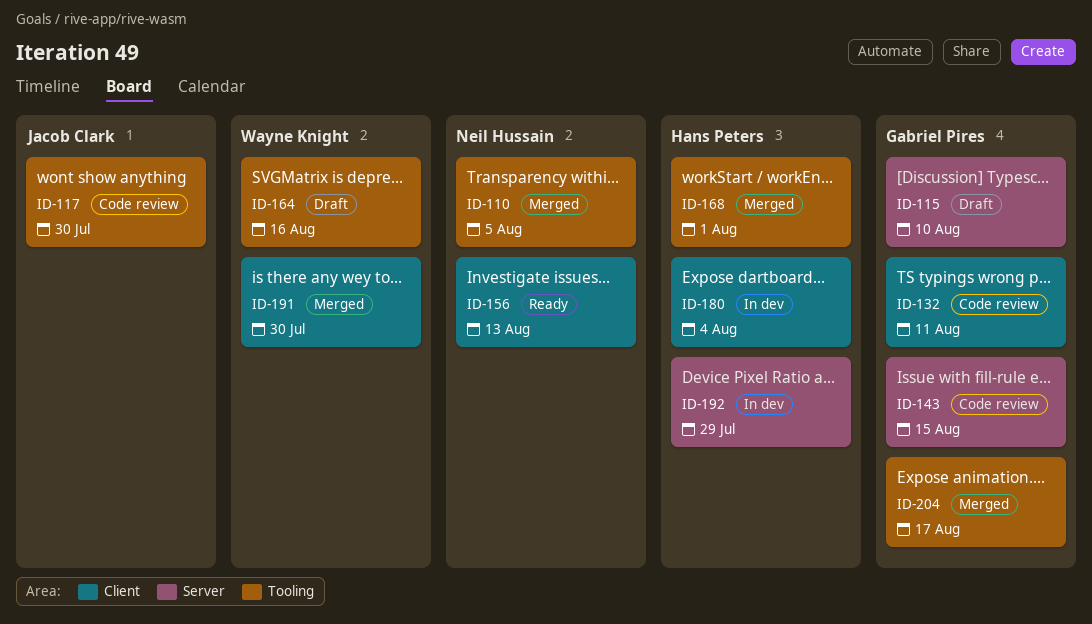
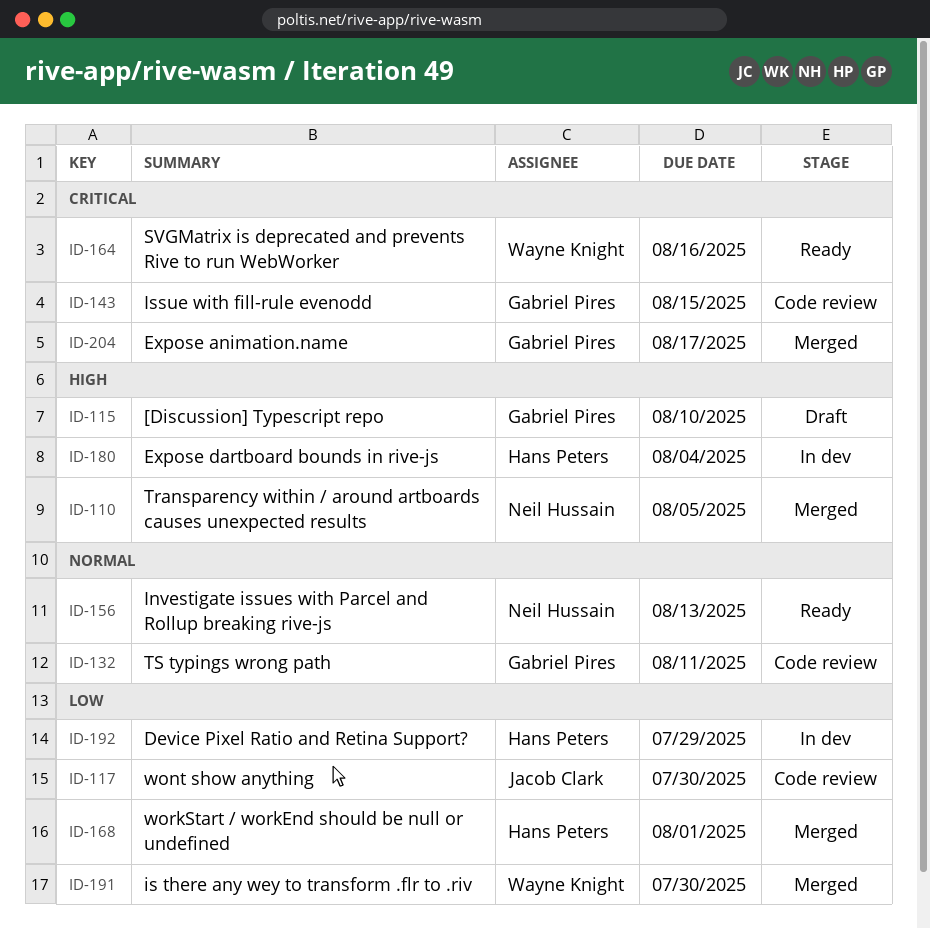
ID-164, status: Draft -> Ready

